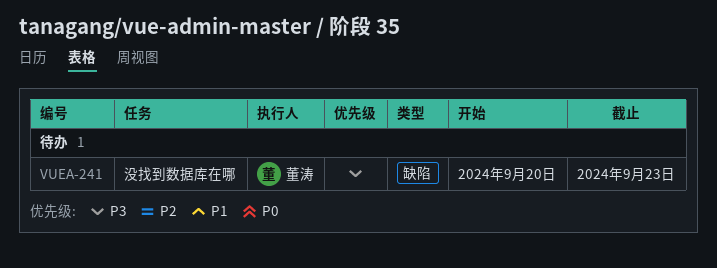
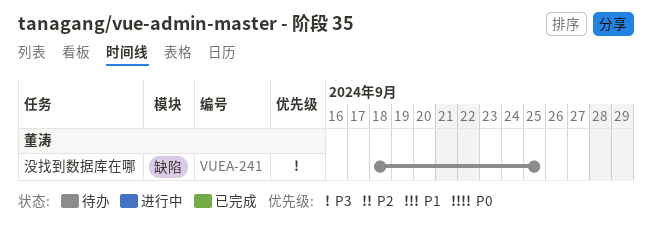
VUEA-241, start: Sep 20 -> Sep 18
VUEA-241, due: Sep 23 -> Sep 25

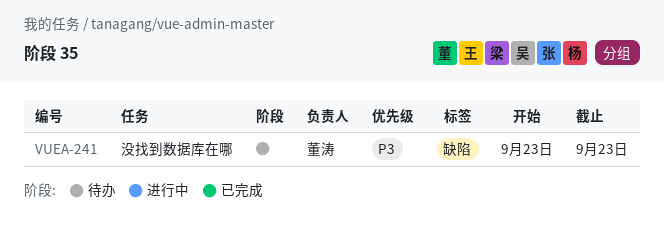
VUEA-241, start: Sep 18 -> Sep 23
VUEA-241, due: Sep 25 -> Sep 23

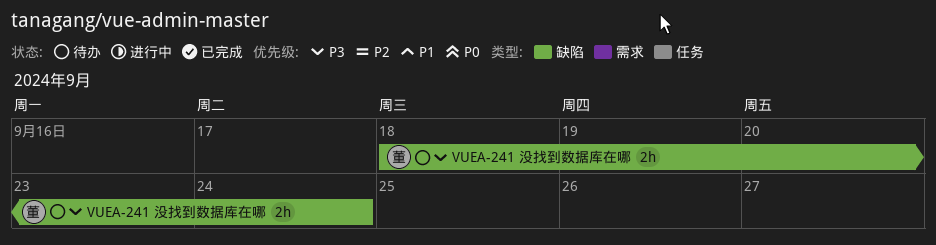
VUEA-241, start: Sep 23 -> Sep 18
VUEA-241, due: Sep 23 -> Sep 24

